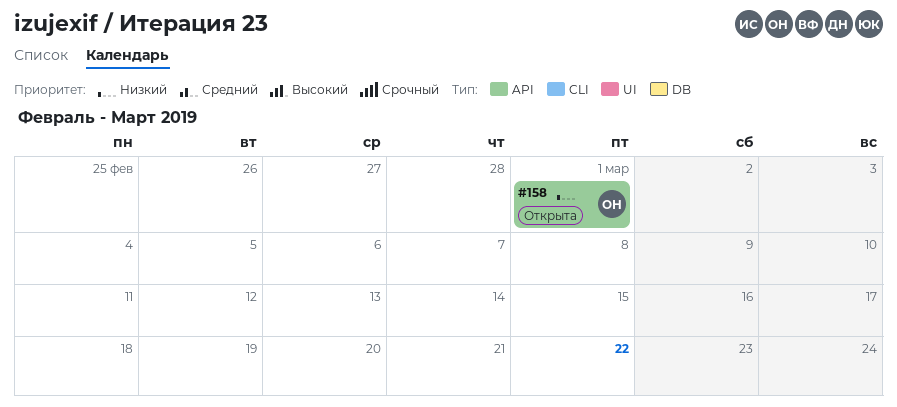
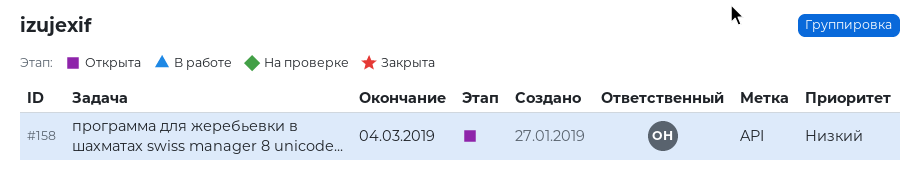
#158, due: Mar 1 -> Mar 4

